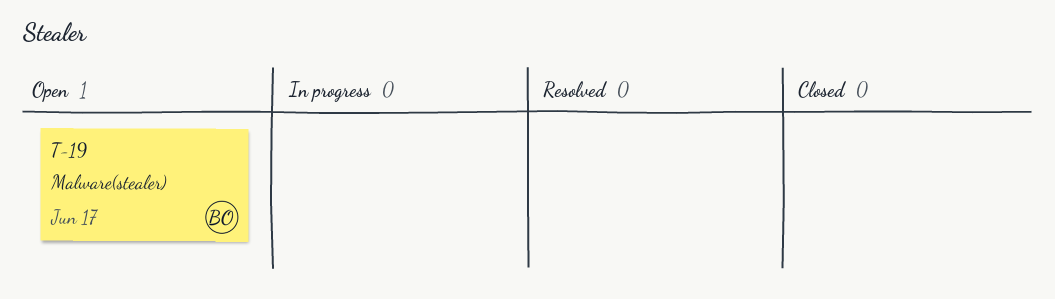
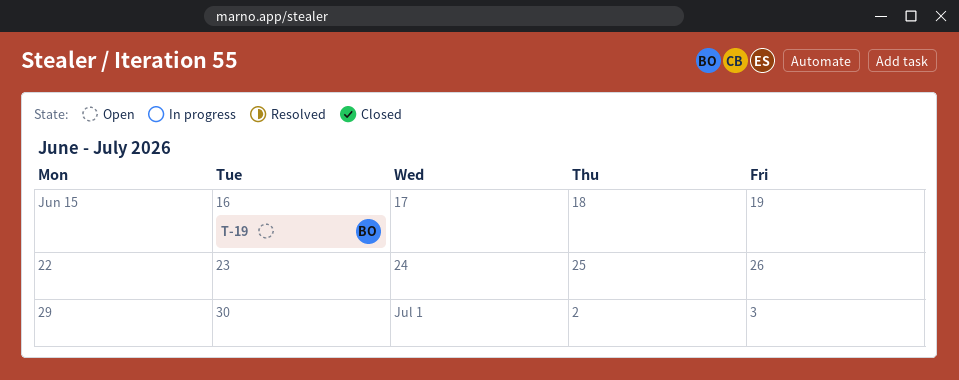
T-19, due: Jun 17 -> Jun 16

